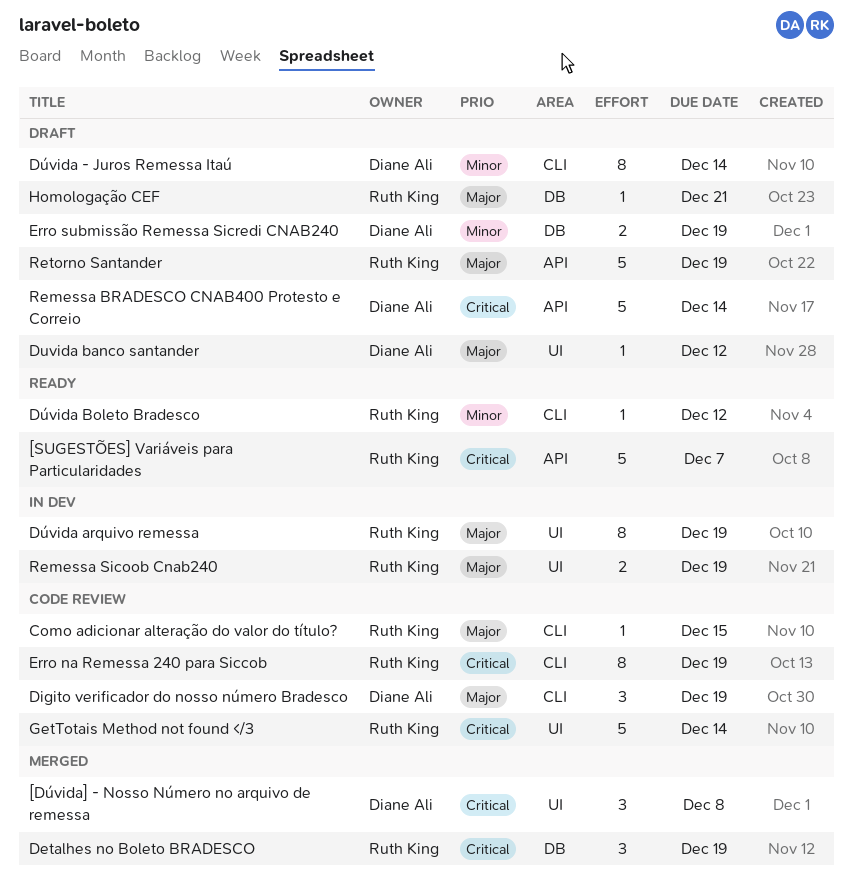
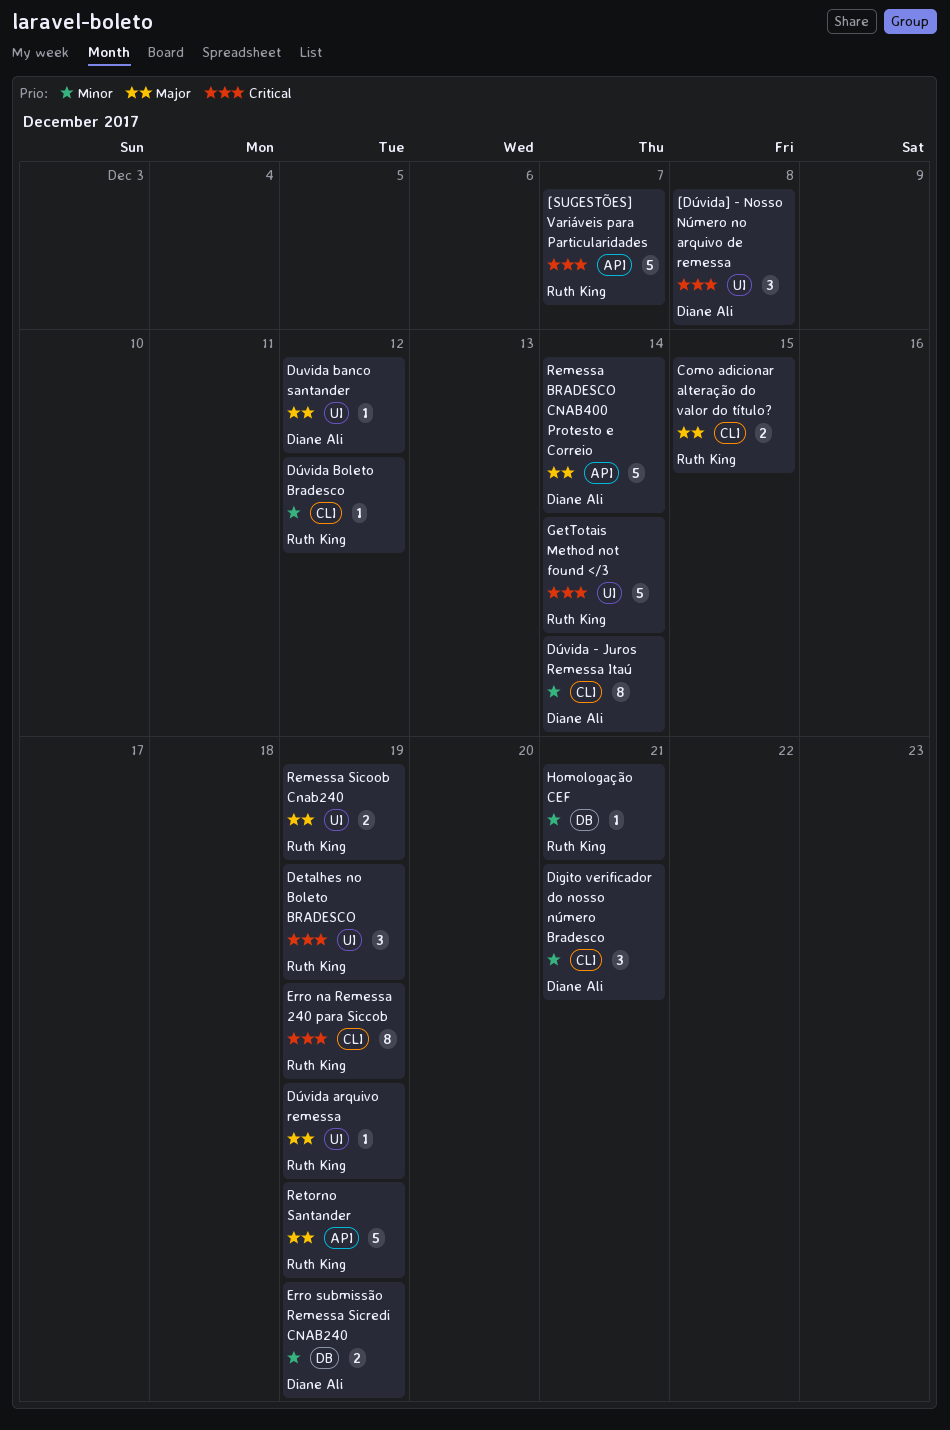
Como adicionar alteração do valor do título?, estimate: 1 -> 2
Detalhes no Boleto BRADESCO, label: DB -> UI
Digito verificador do nosso número Bradesco, priority: Major -> Minor
Digito verificador do nosso número Bradesco, due: Dec 19 -> Dec 21
Dúvida arquivo remessa, estimate: 8 -> 1
Homologação CEF, priority: Major -> Minor
Remessa BRADESCO CNAB400 Protesto e Correio, priority: Critical -> Major

